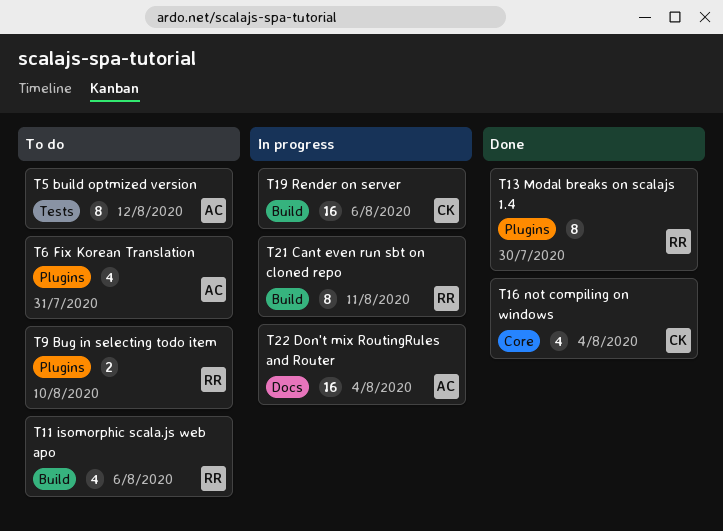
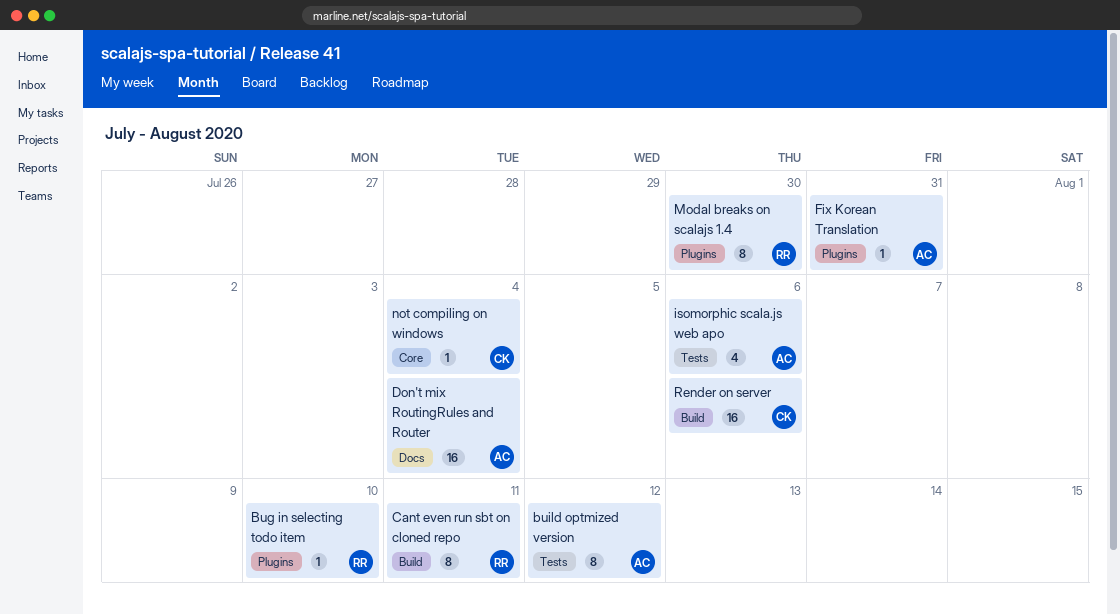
Bug in selecting todo item, estimate: 2 -> 1
Fix Korean Translation, estimate: 4 -> 1
isomorphic scala.js web apo, owner: RR -> AC
isomorphic scala.js web apo, label: Build -> Tests
not compiling on windows, estimate: 4 -> 1

